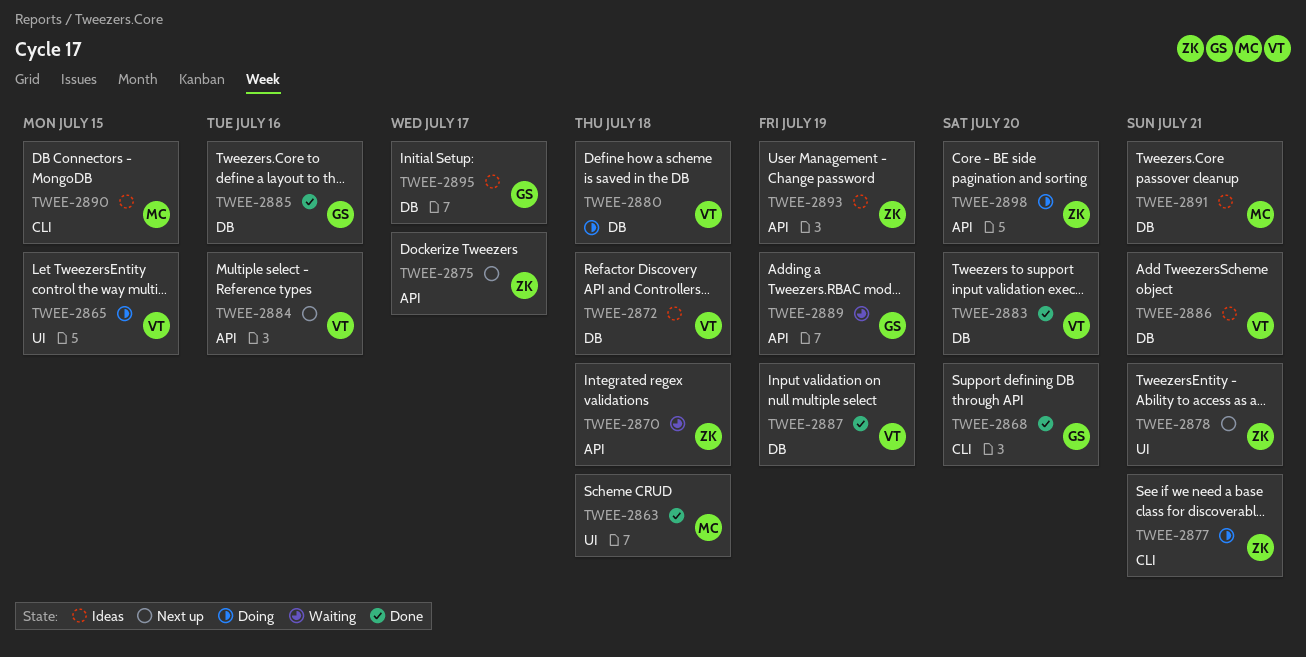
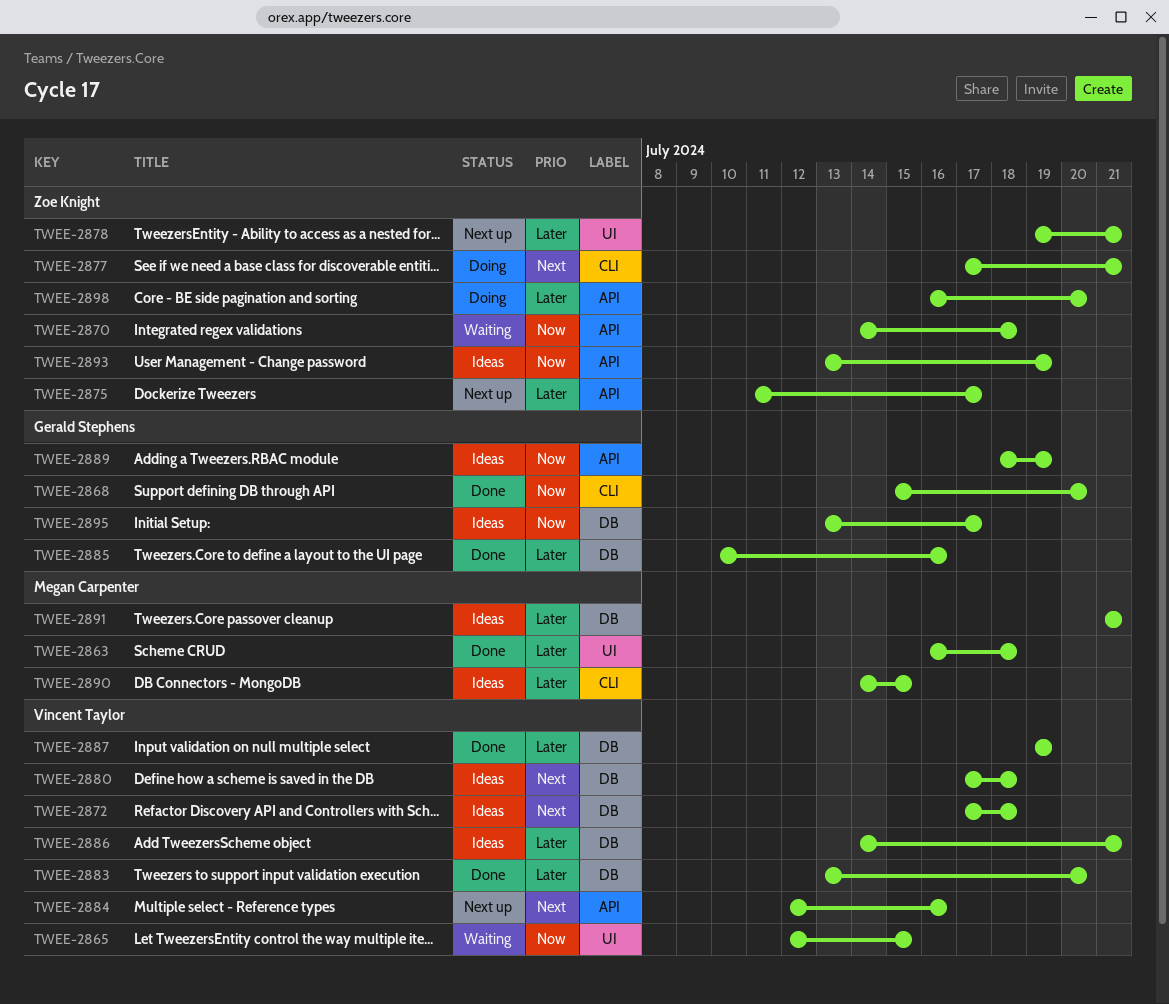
TWEE-2865, status: Doing -> Waiting
TWEE-2880, status: Doing -> Ideas
TWEE-2889, status: Waiting -> Ideas

